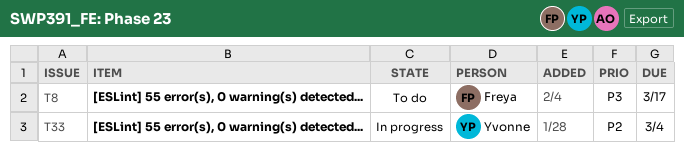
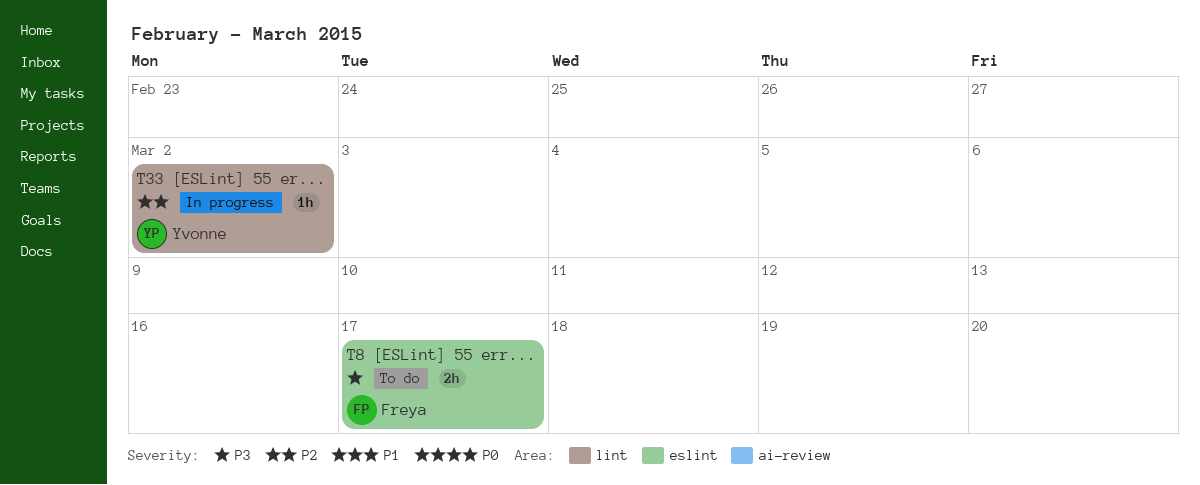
T33, due: Mar 4 -> Mar 2

